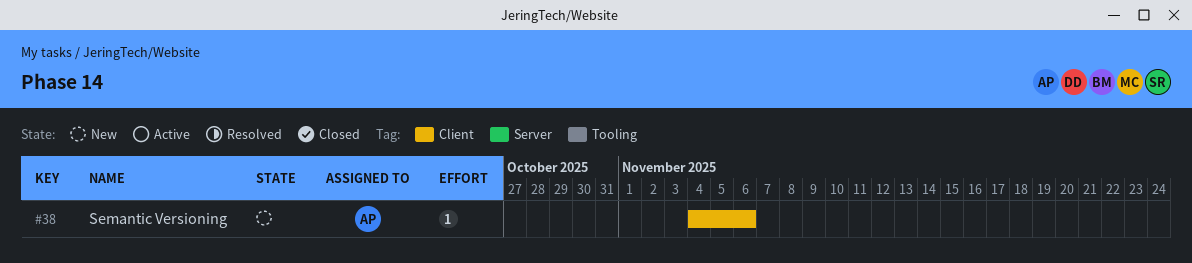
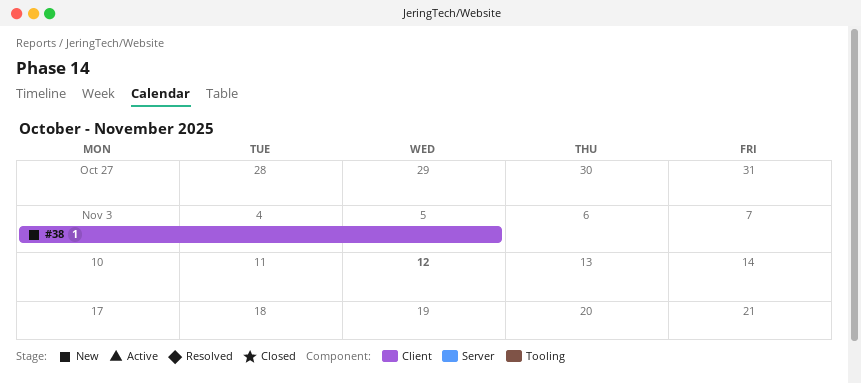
#38, start: Nov 4 -> Nov 3
#38, due: Nov 6 -> Nov 5

